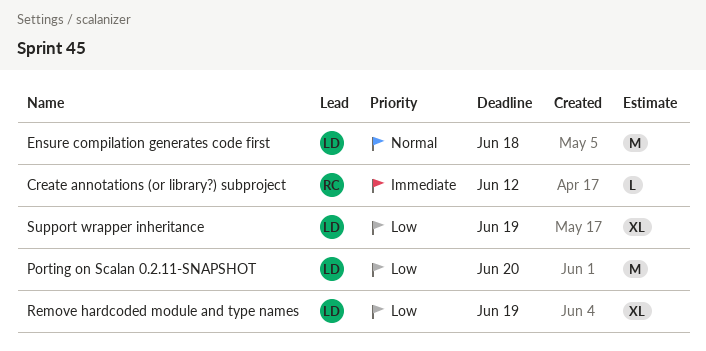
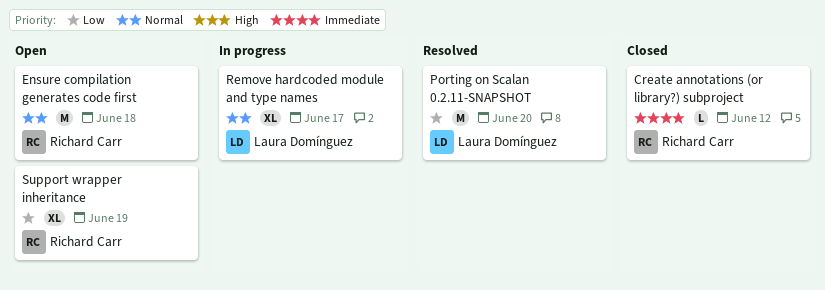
Ensure compilation generates code first, owner: Laura Domínguez -> Richard Carr
Remove hardcoded module and type names, priority: Low -> Normal
Remove hardcoded module and type names, due: Jun 19 -> Jun 17
Support wrapper inheritance, owner: Laura Domínguez -> Richard Carr

